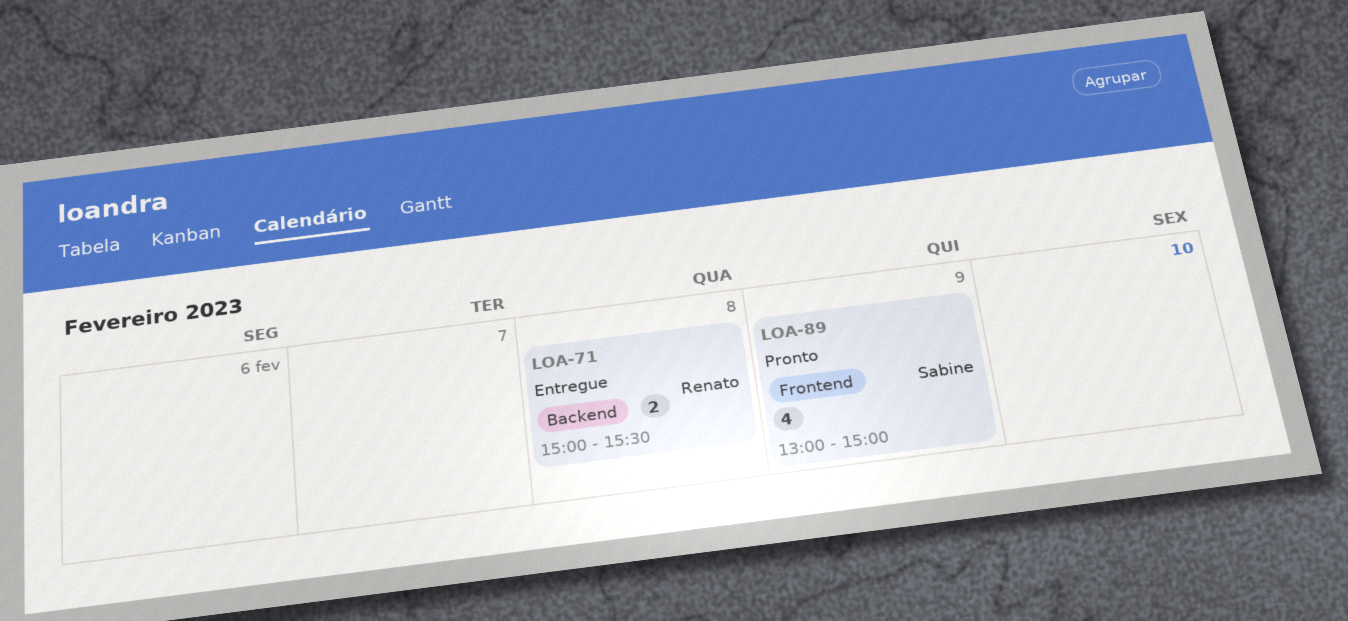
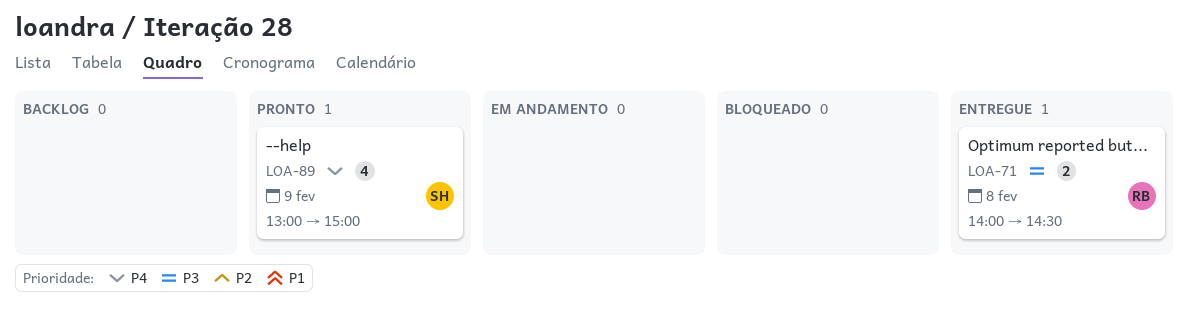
LOA-71, begins: 15:00 -> 14:00
LOA-71, ends: 15:30 -> 14:30

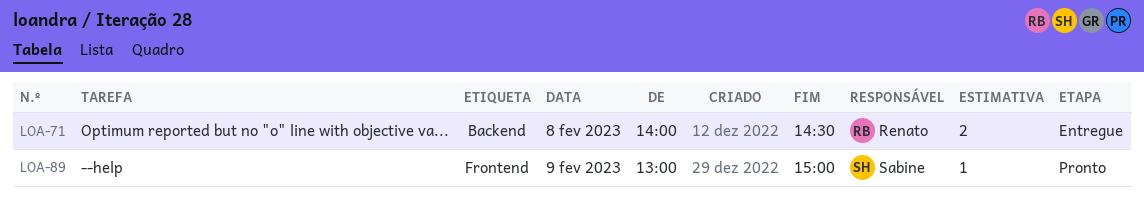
LOA-89, estimate: 4 -> 1

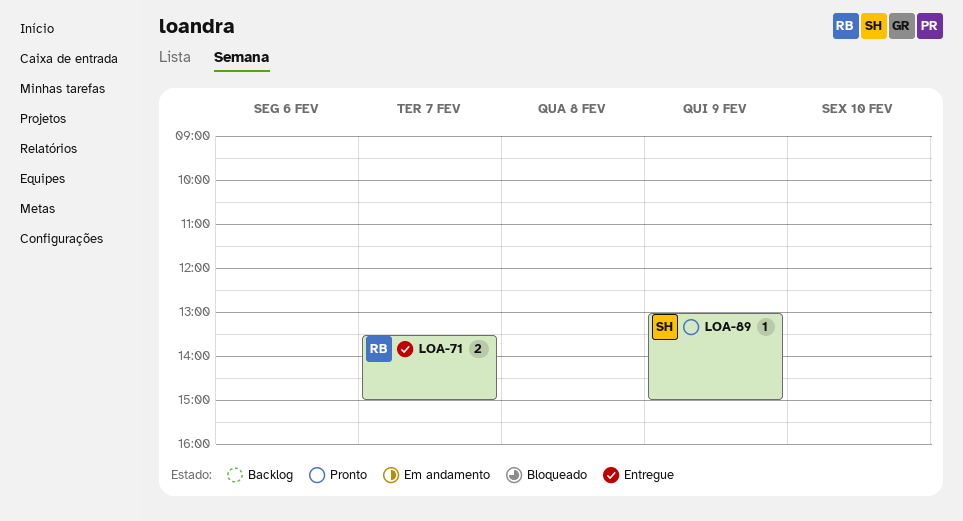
LOA-71, day: Feb 8 -> Feb 7
LOA-71, begins: 14:00 -> 13:30
LOA-71, ends: 14:30 -> 15:00

